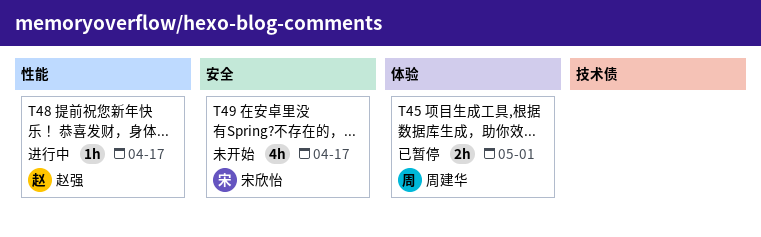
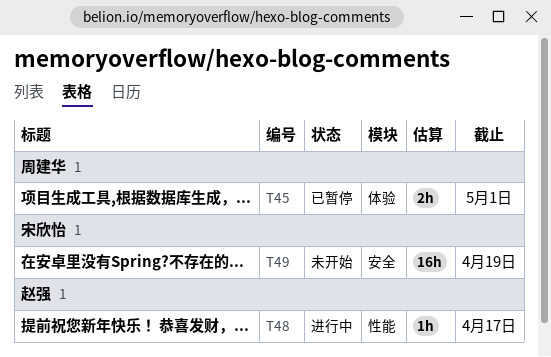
T49, estimate: 4h -> 16h
T49, due: Apr 17 -> Apr 19

